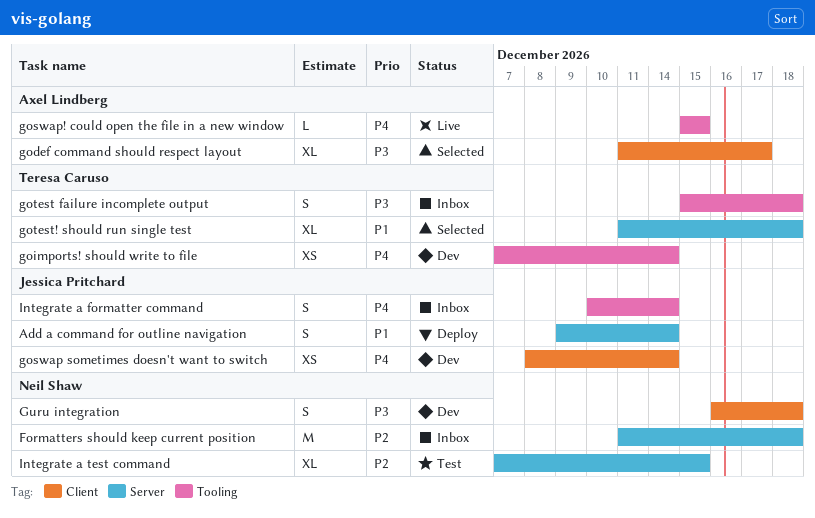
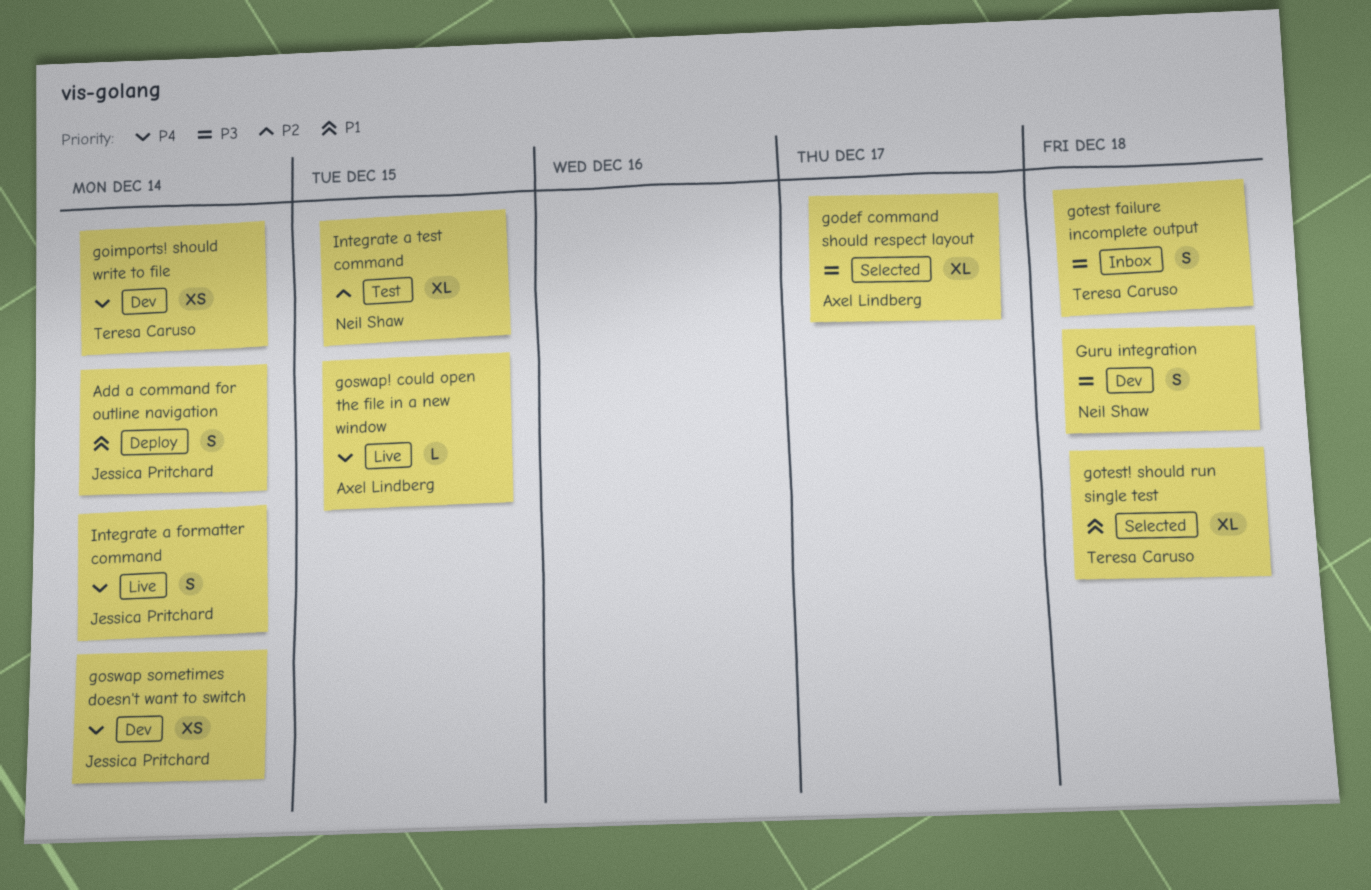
Formatters should keep current position: present -> none
Integrate a formatter command, status: Inbox -> Live

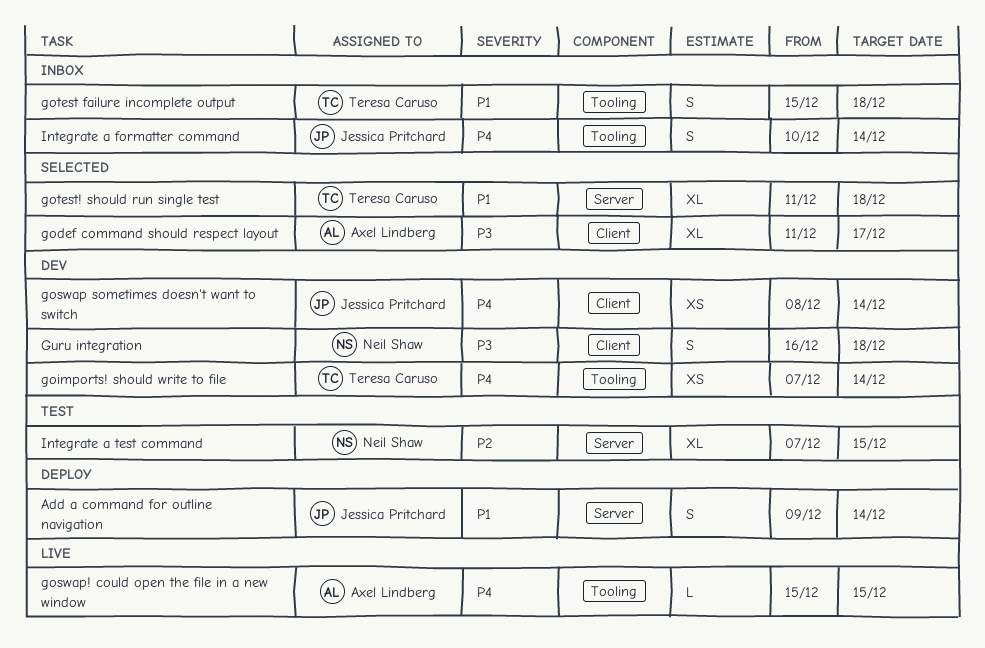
gotest failure incomplete output, priority: P3 -> P1
Integrate a formatter command, status: Live -> Inbox

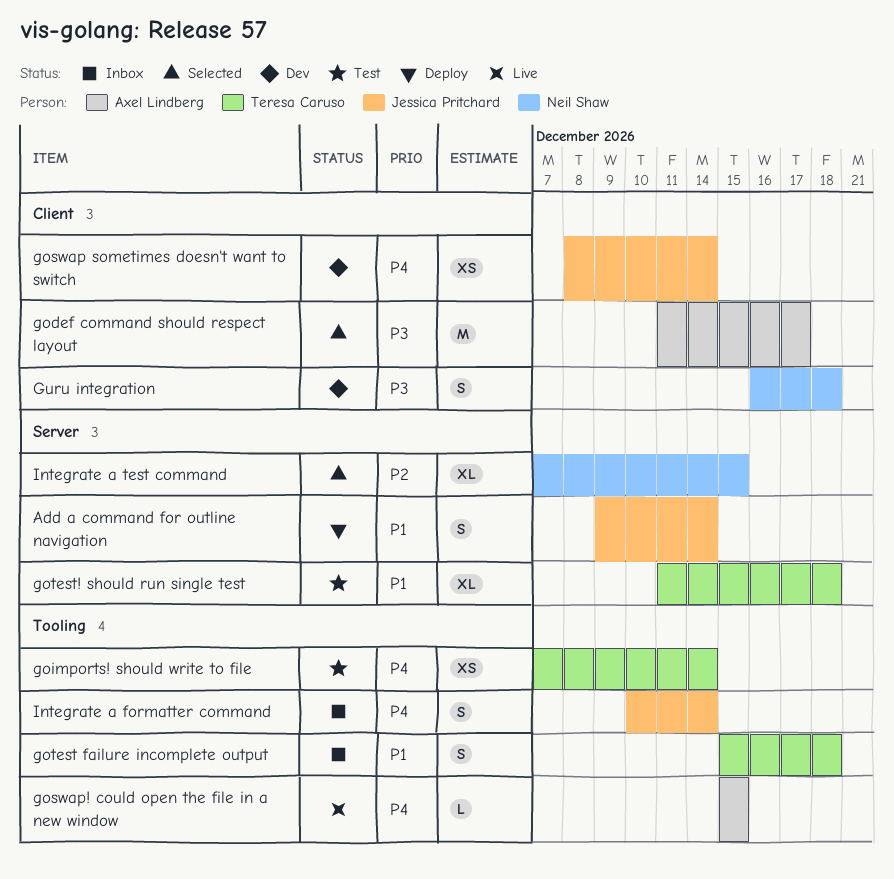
godef command should respect layout, estimate: XL -> M
goimports! should write to file, status: Dev -> Test
gotest! should run single test, status: Selected -> Test
Integrate a test command, status: Test -> Selected

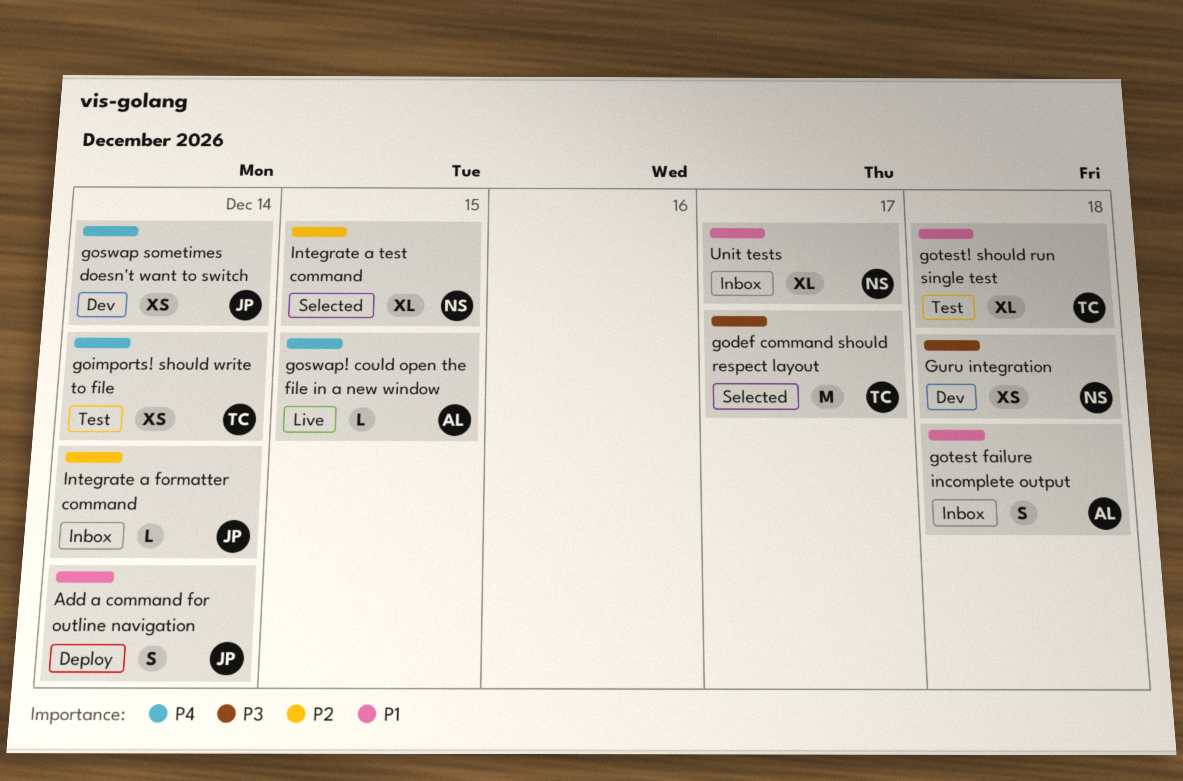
godef command should respect layout, owner: Axel Lindberg -> Teresa Caruso
gotest failure incomplete output, owner: Teresa Caruso -> Axel Lindberg
Guru integration, estimate: S -> XS
Integrate a formatter command, priority: P4 -> P2
Integrate a formatter command, estimate: S -> L
Unit tests: none -> present

